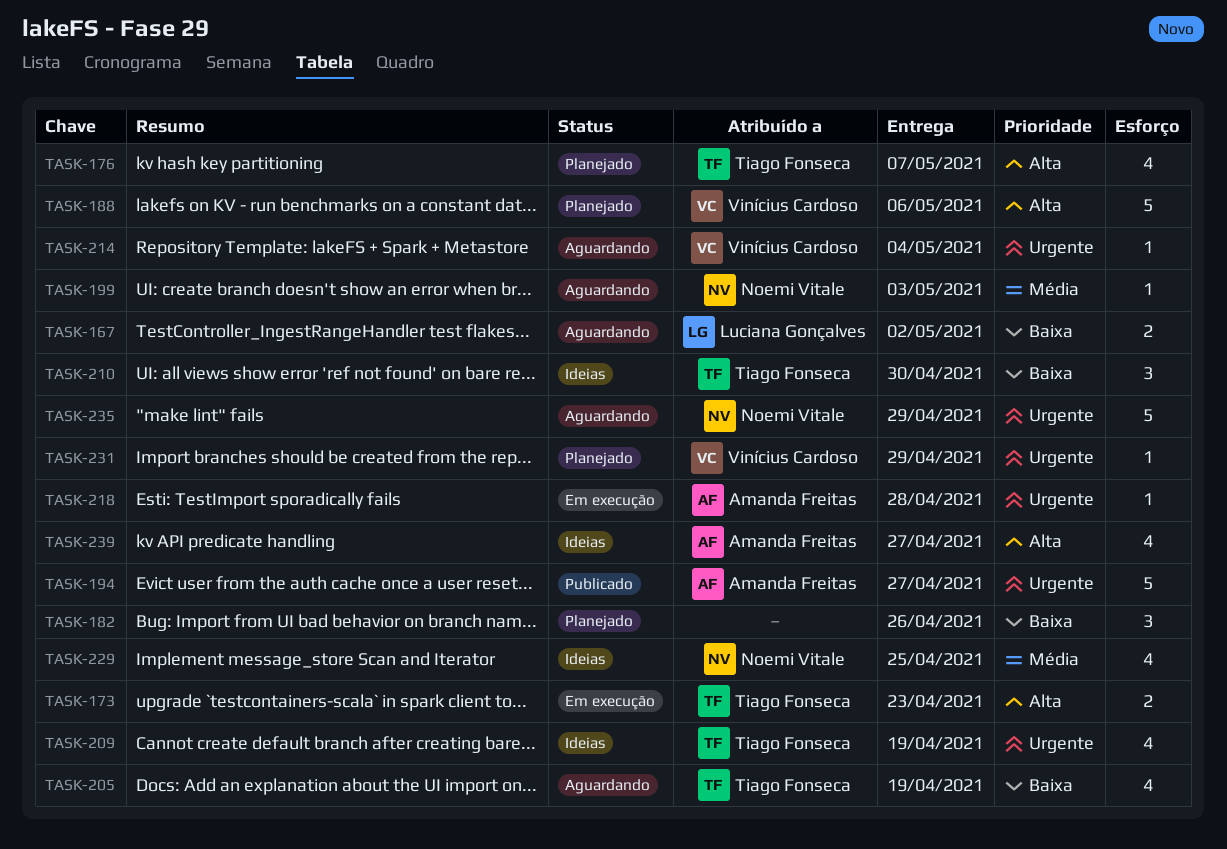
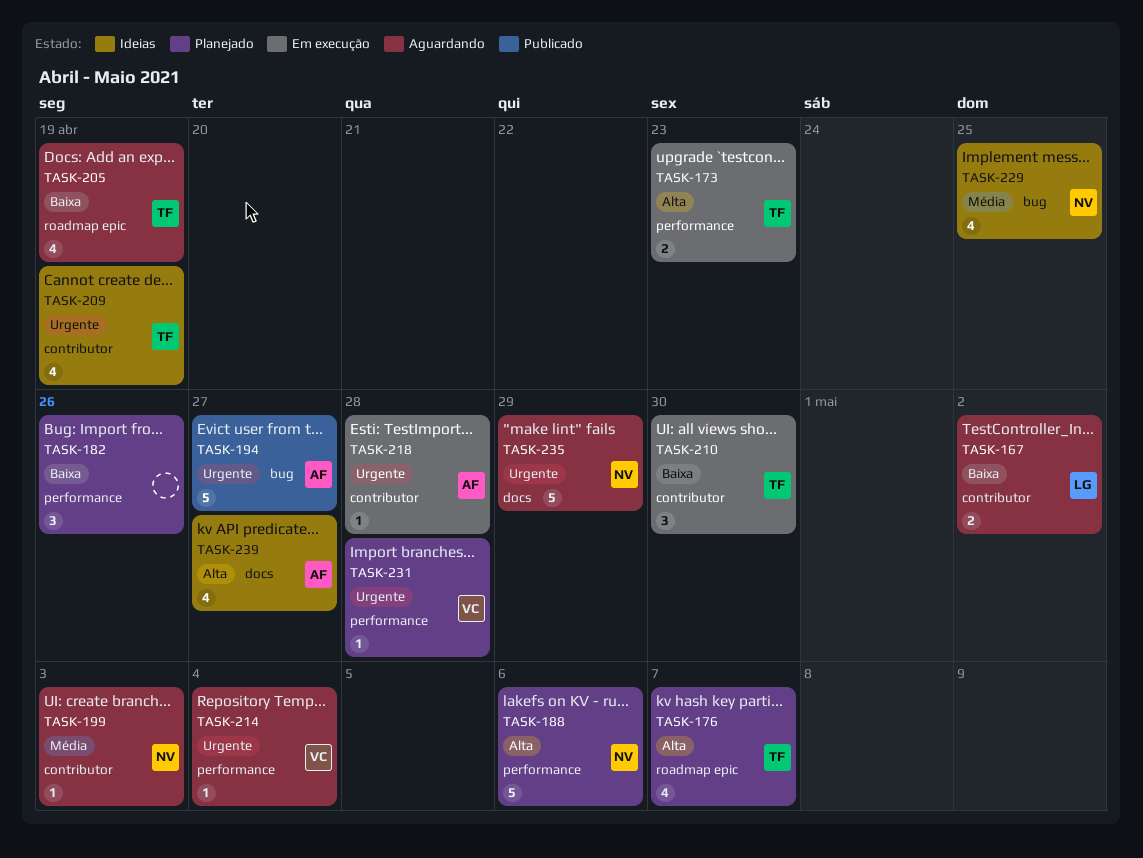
TASK-188, owner: Vinícius Cardoso -> Noemi Vitale
TASK-210, status: Ideias -> Em execução
TASK-231, due: Apr 29 -> Apr 28

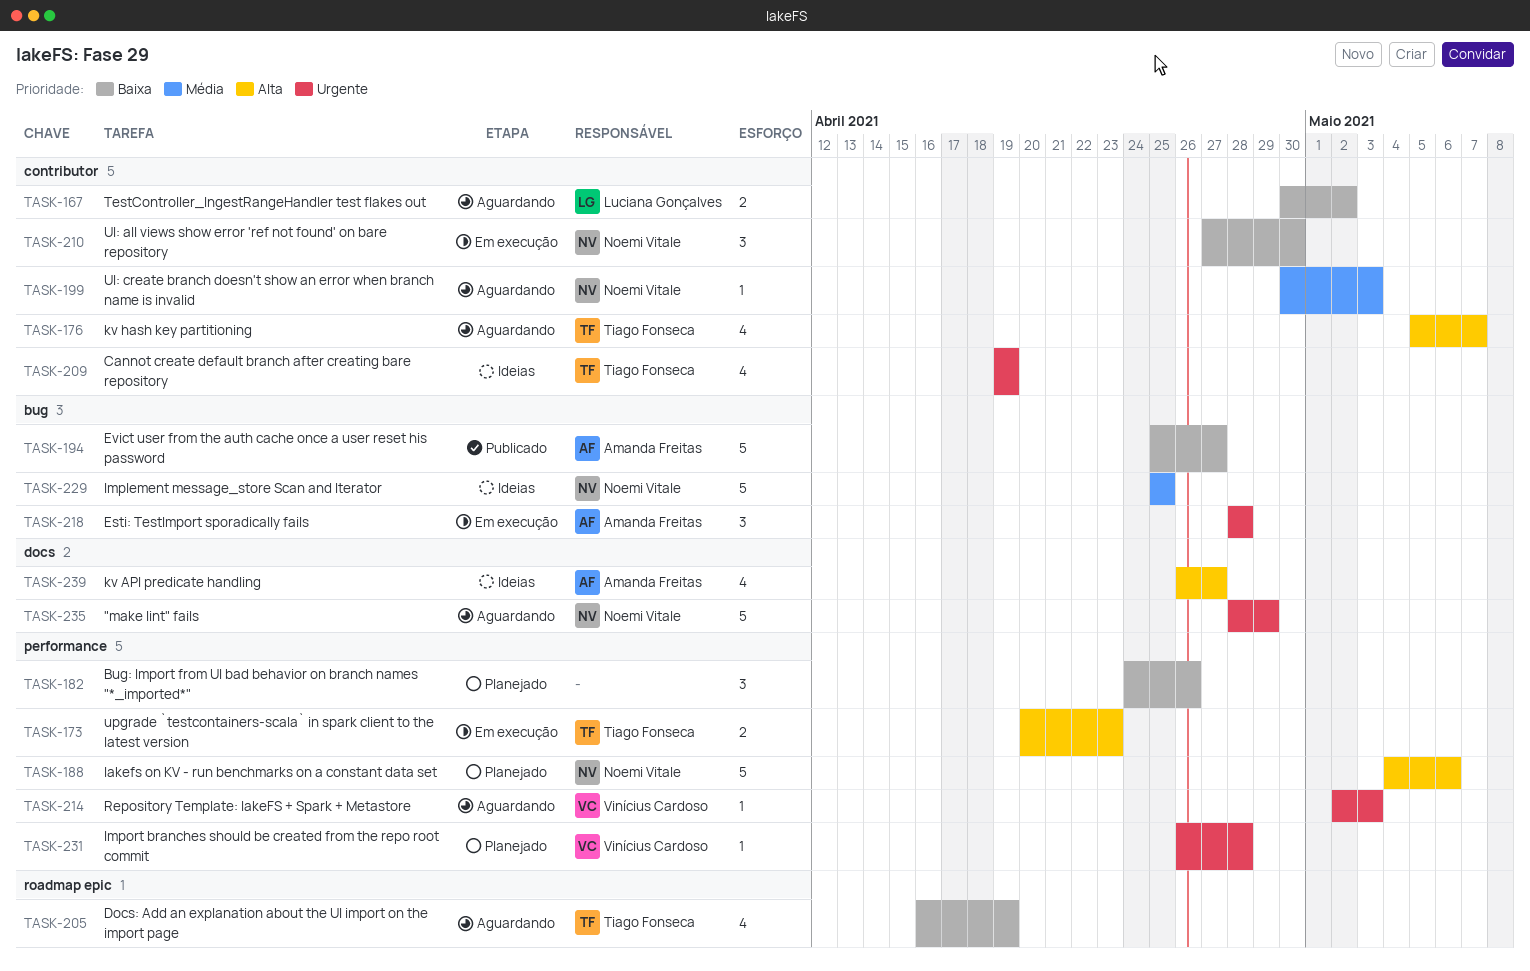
TASK-176, status: Planejado -> Aguardando
TASK-176, label: roadmap epic -> contributor
TASK-194, priority: Urgente -> Baixa
TASK-210, owner: Tiago Fonseca -> Noemi Vitale
TASK-214, due: May 4 -> May 3
TASK-218, label: contributor -> bug
TASK-218, estimate: 1 -> 3
TASK-229, estimate: 4 -> 5

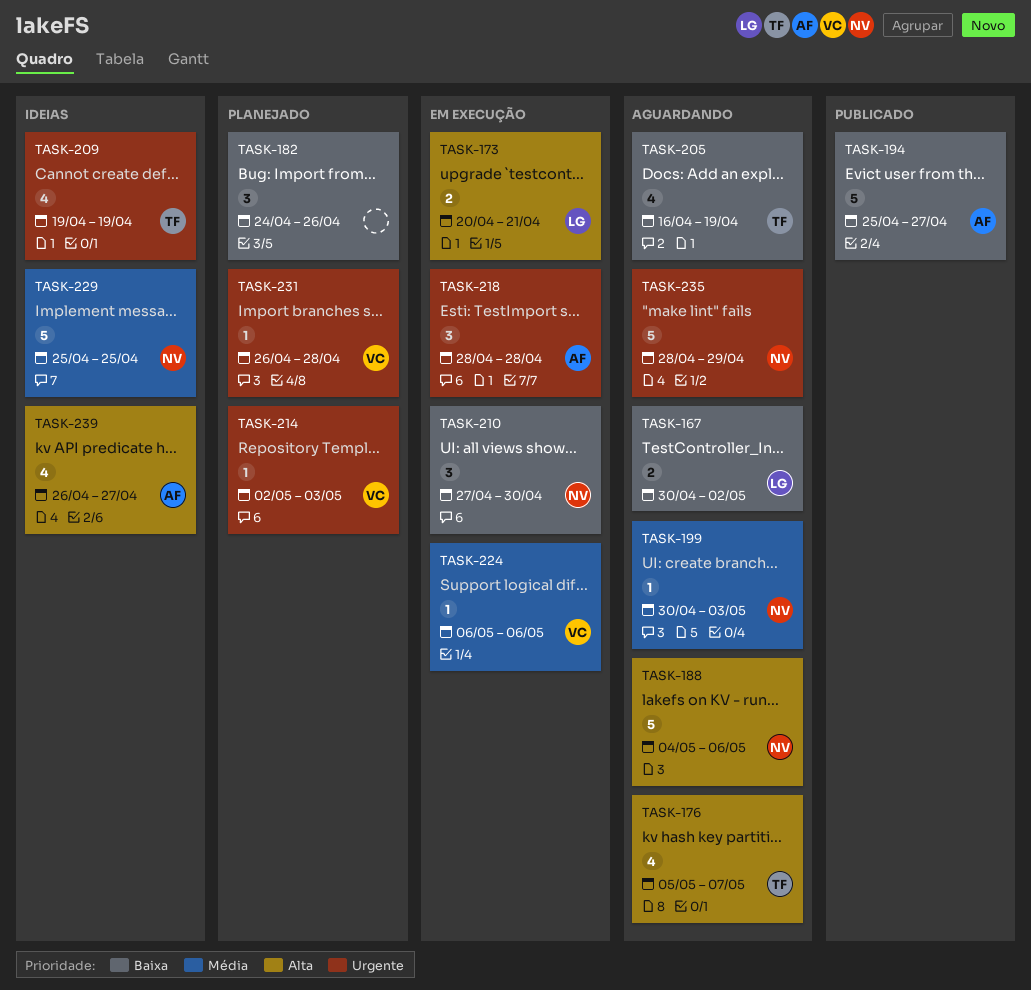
TASK-173, owner: Tiago Fonseca -> Luciana Gonçalves
TASK-173, due: Apr 23 -> Apr 21
TASK-188, status: Planejado -> Aguardando
TASK-214, status: Aguardando -> Planejado
TASK-224: none -> present

